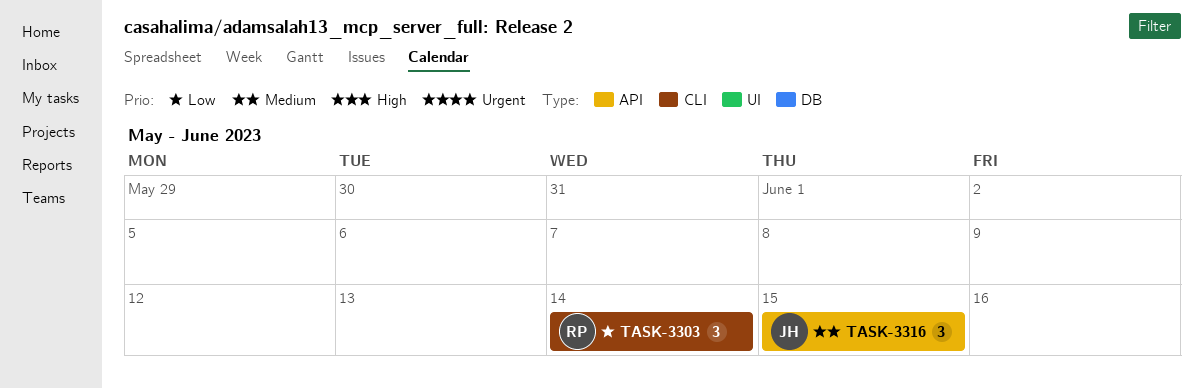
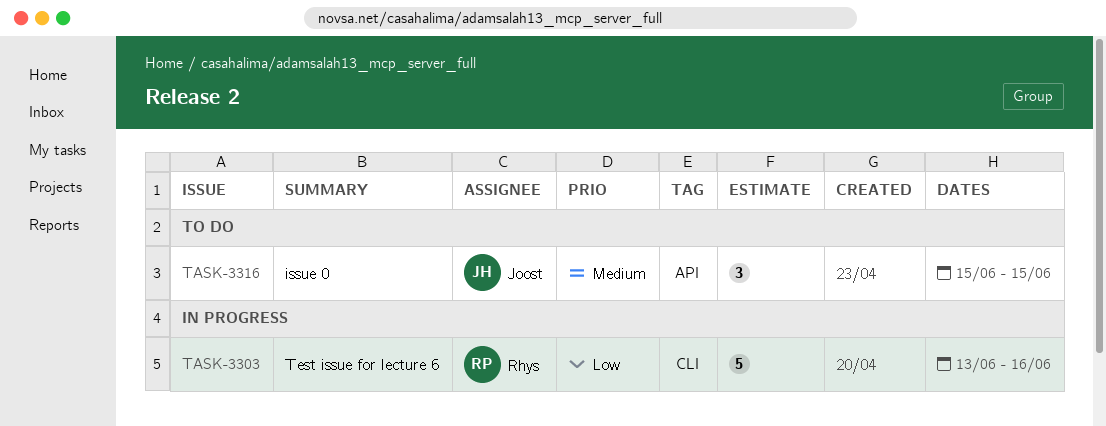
TASK-3303, estimate: 3 -> 5
TASK-3303, start: Jun 14 -> Jun 13
TASK-3303, due: Jun 14 -> Jun 16

